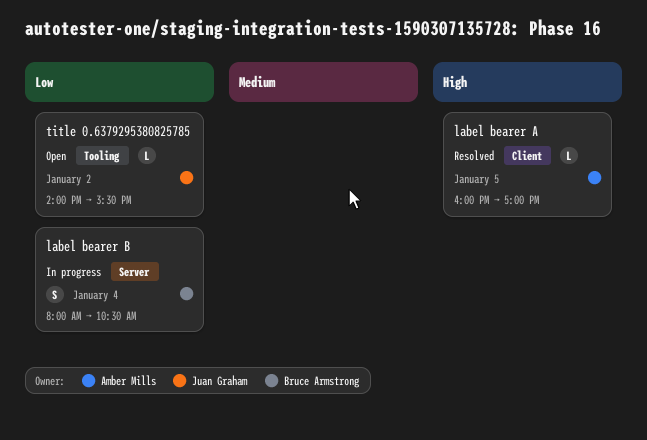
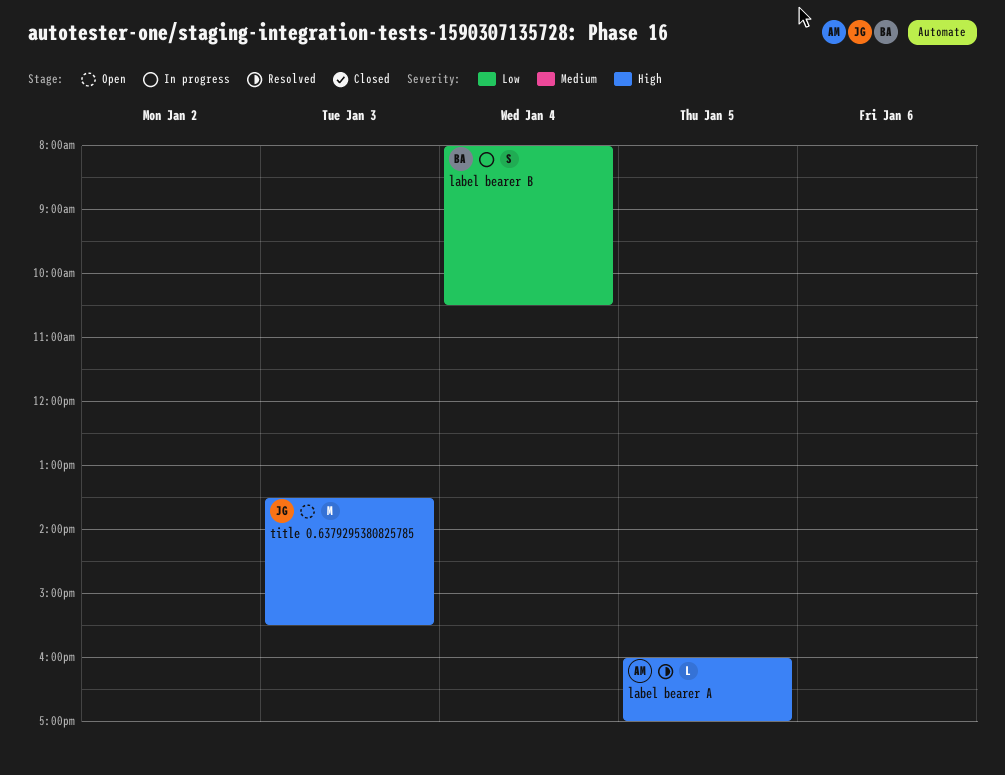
title 0.6379295380825785, priority: Low -> High
title 0.6379295380825785, estimate: L -> M
title 0.6379295380825785, day: Jan 2 -> Jan 3
title 0.6379295380825785, begins: 14:00 -> 13:30

